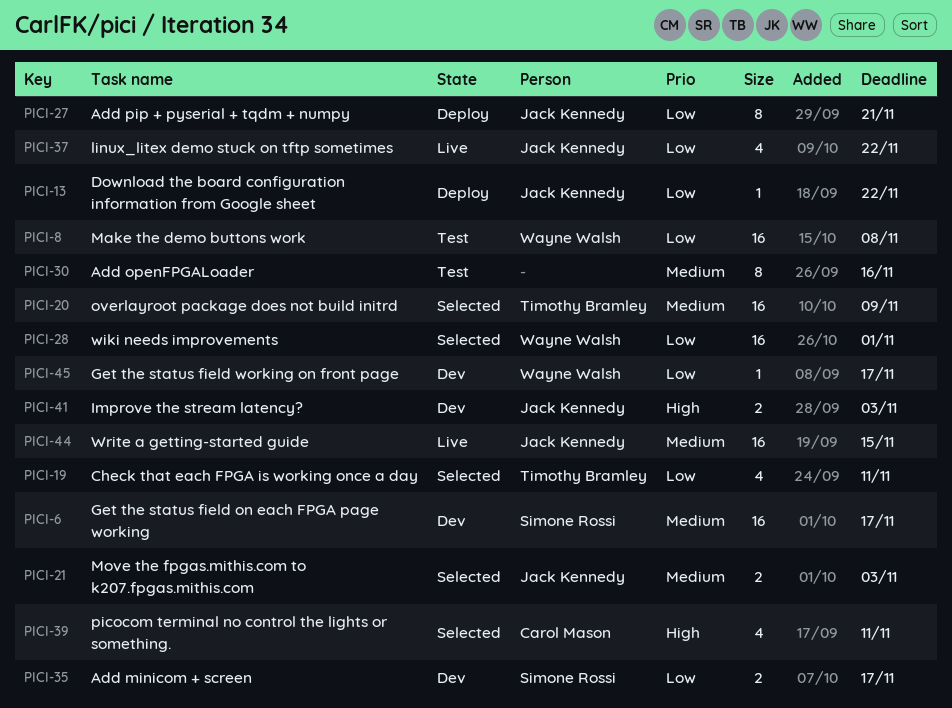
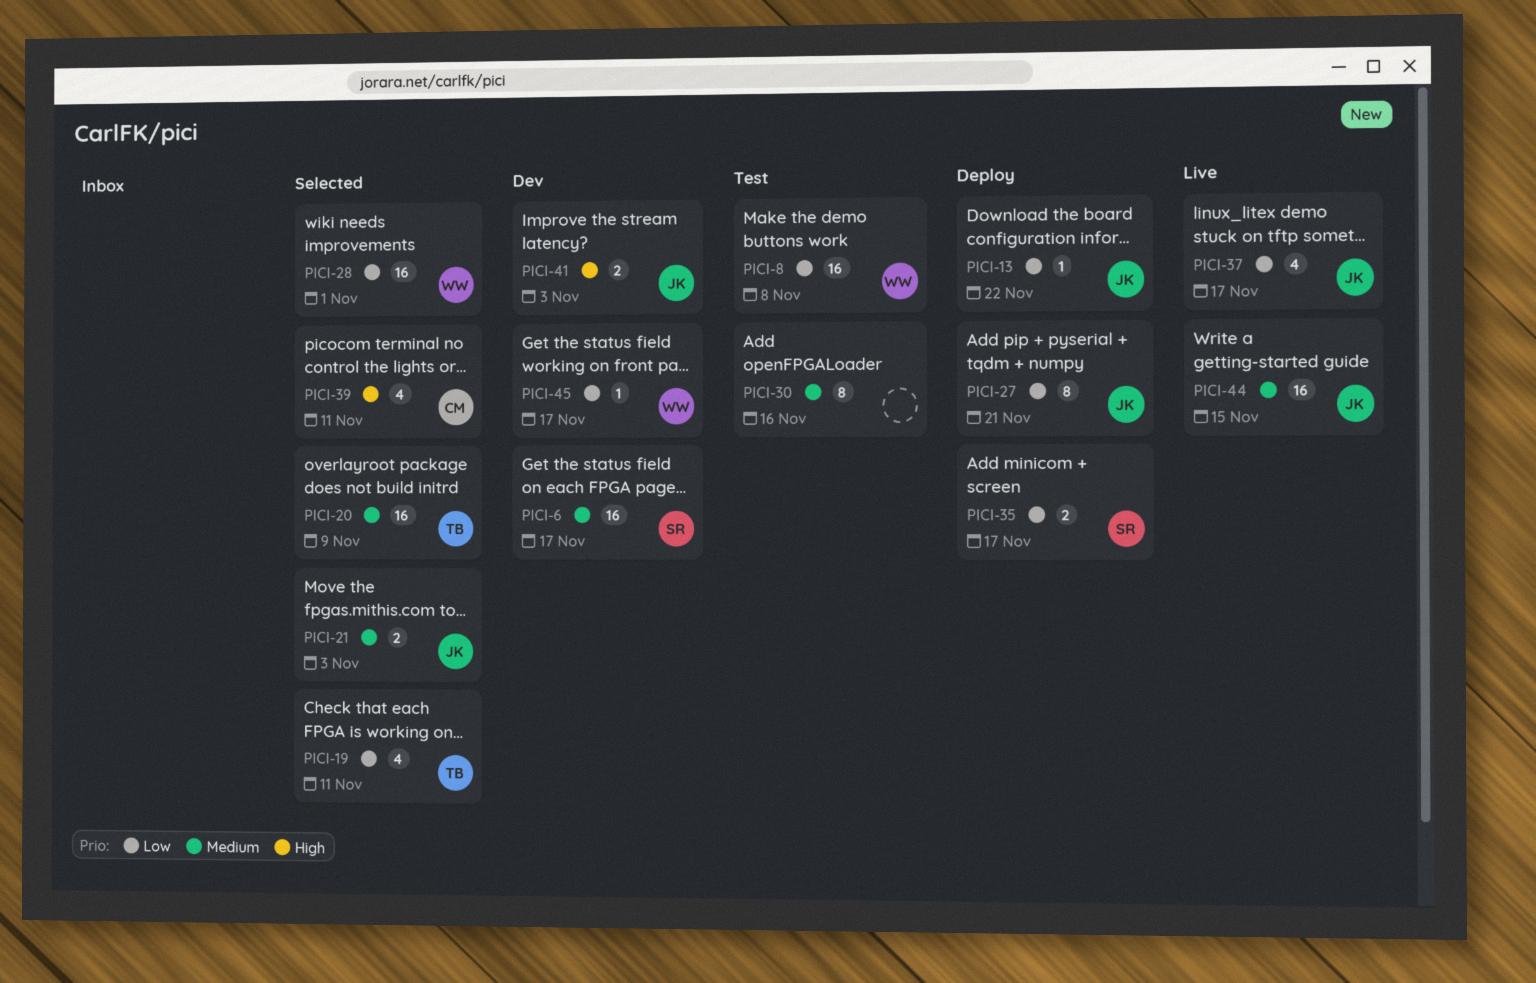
PICI-35, status: Dev -> Deploy
PICI-37, due: Nov 22 -> Nov 17

